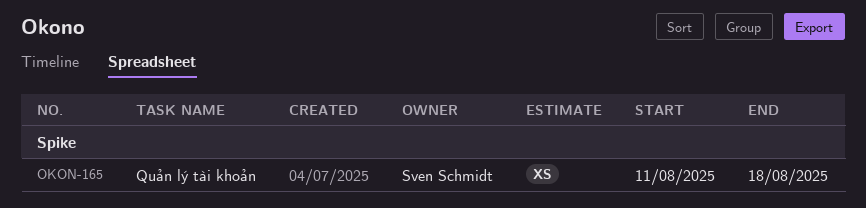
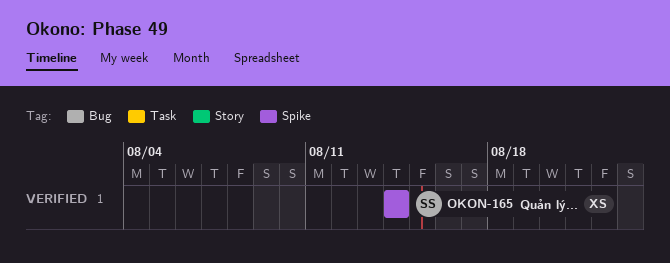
OKON-165, start: Aug 11 -> Aug 14
OKON-165, due: Aug 18 -> Aug 14

